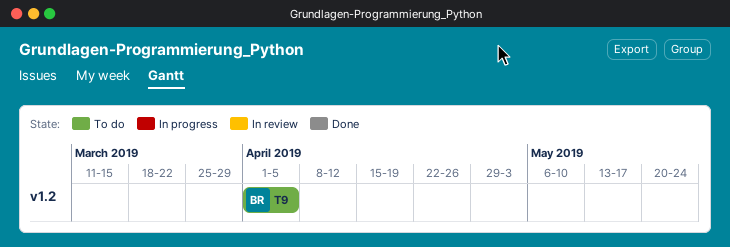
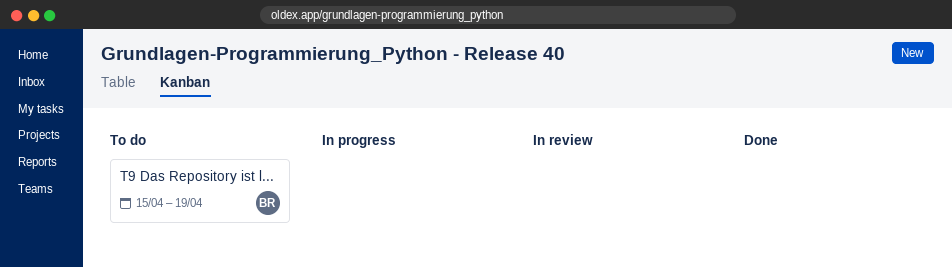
T9, start: Apr 1 -> Apr 15
T9, due: Apr 5 -> Apr 19

